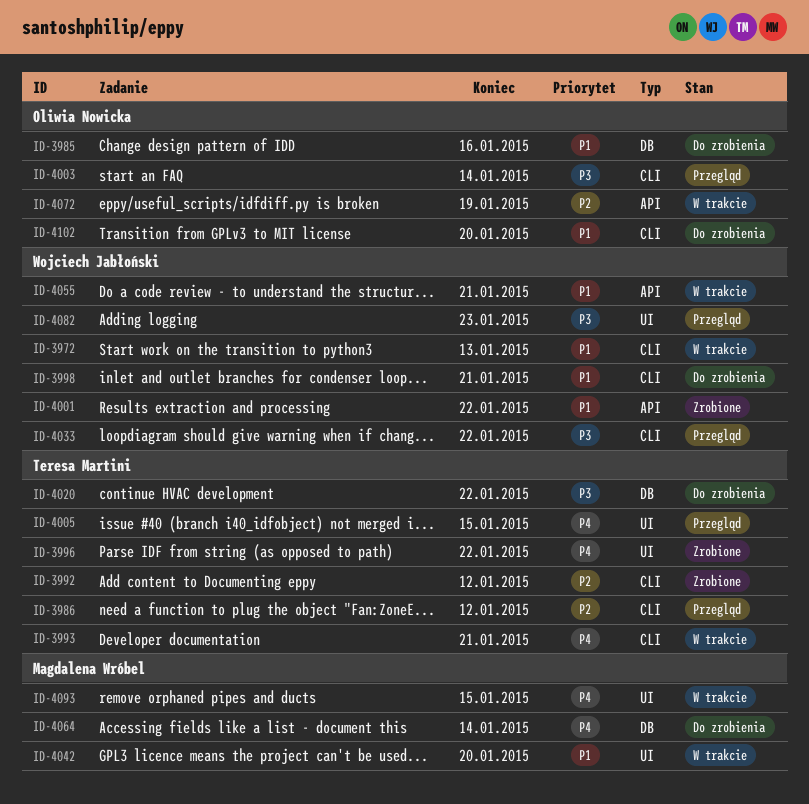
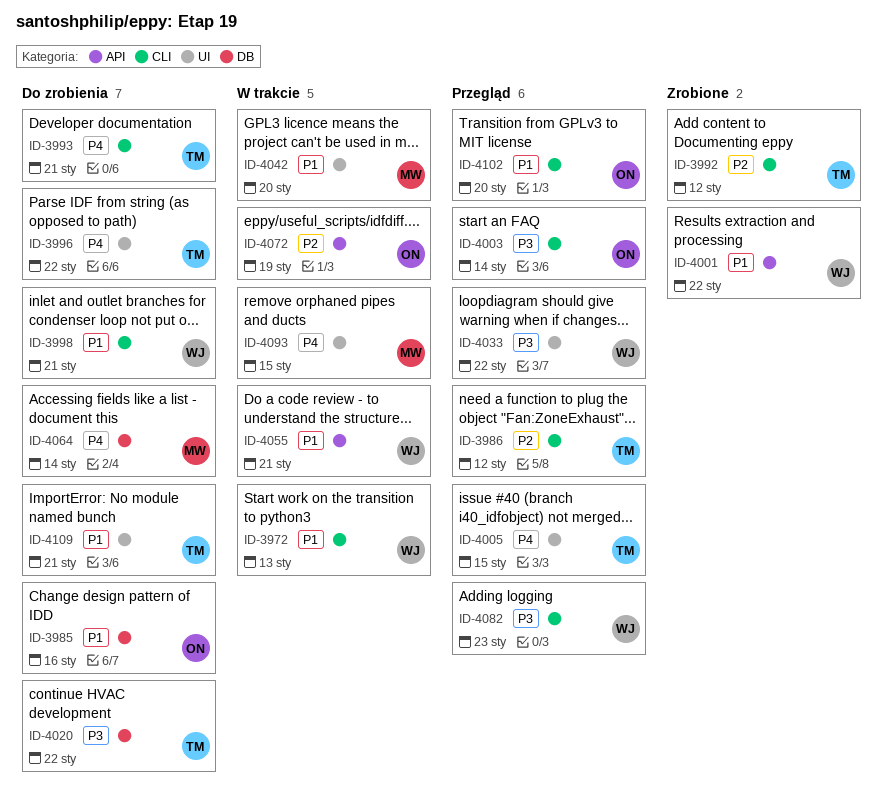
ID-3993, status: W trakcie -> Do zrobienia
ID-3996, status: Zrobione -> Do zrobienia
ID-4033, label: CLI -> UI
ID-4082, label: UI -> CLI
ID-4102, status: Do zrobienia -> Przegląd
ID-4109: none -> present

